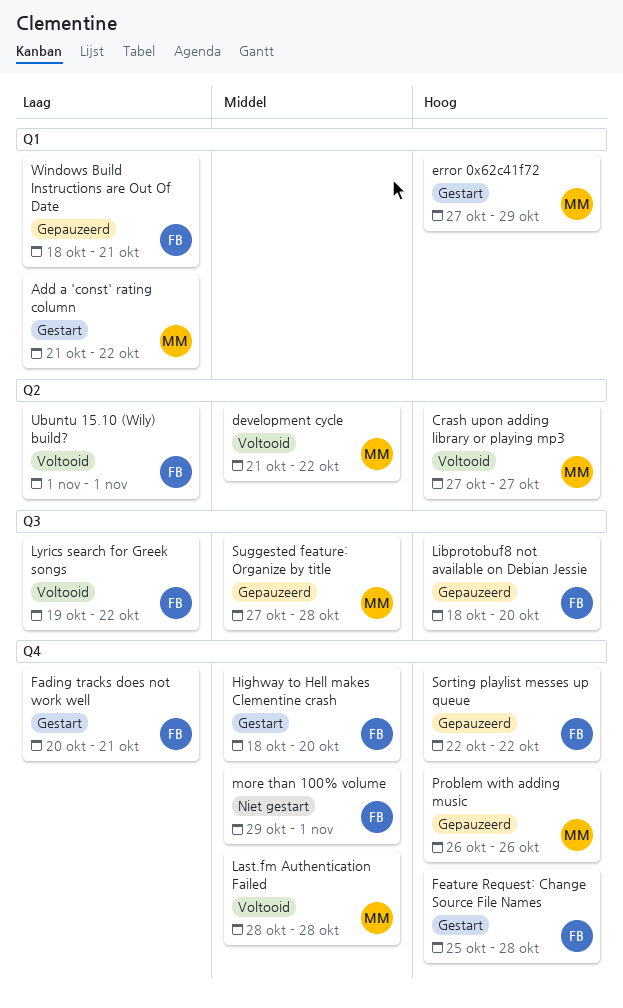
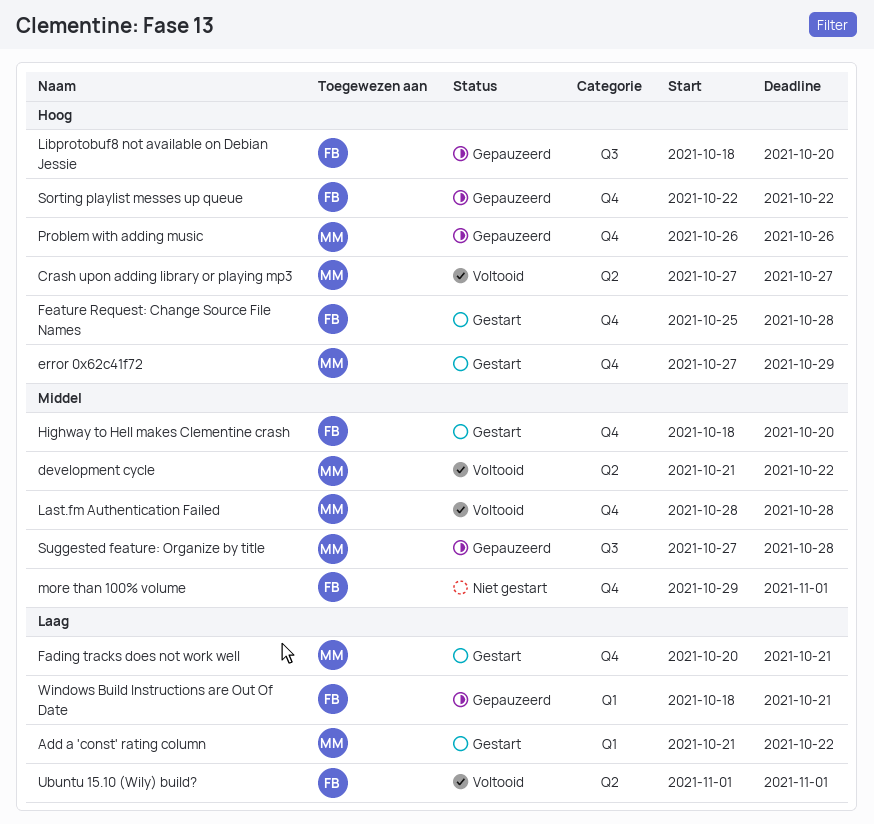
error 0x62c41f72, label: Q1 -> Q4
Fading tracks does not work well, owner: FB -> MM
Lyrics search for Greek songs: present -> none

